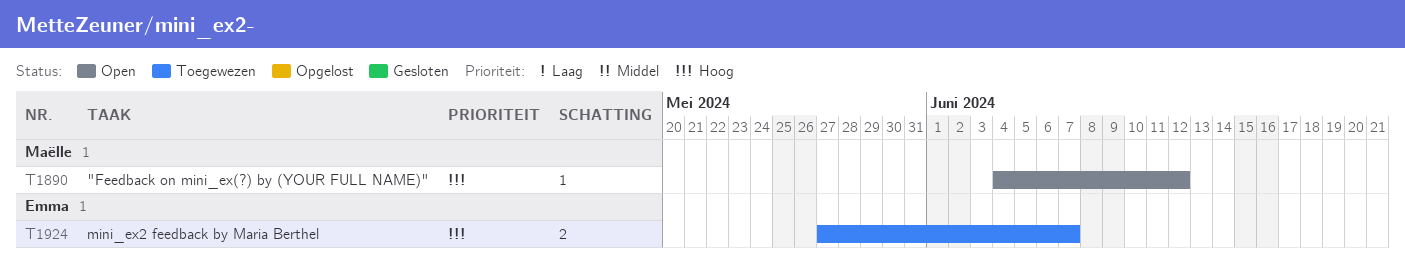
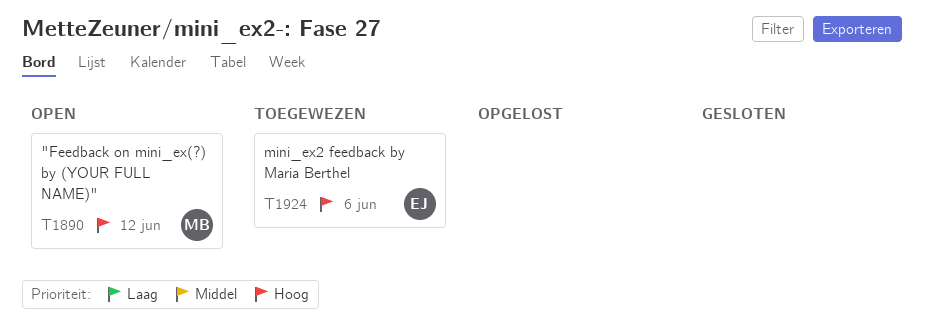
T1924, due: Jun 7 -> Jun 6

